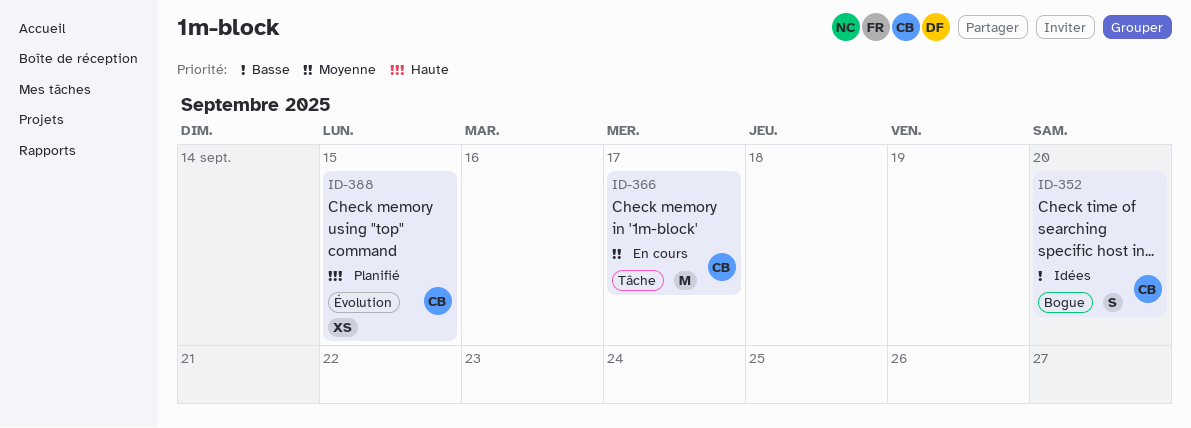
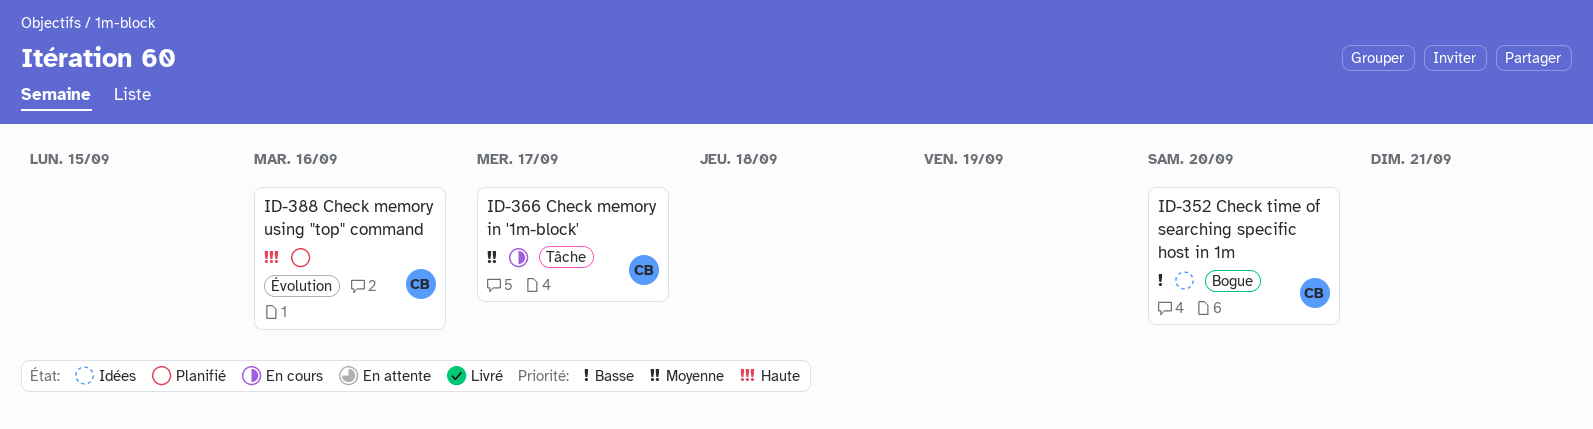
ID-388, due: Sep 15 -> Sep 16

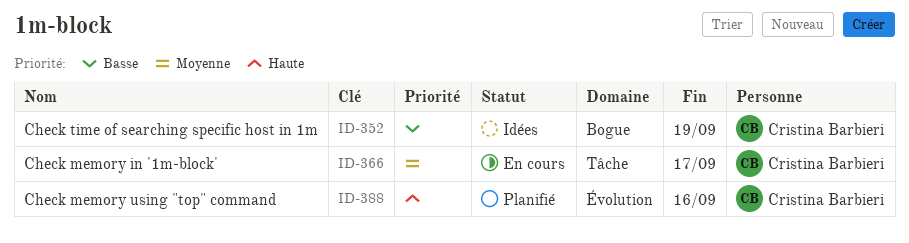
ID-352, due: Sep 20 -> Sep 19

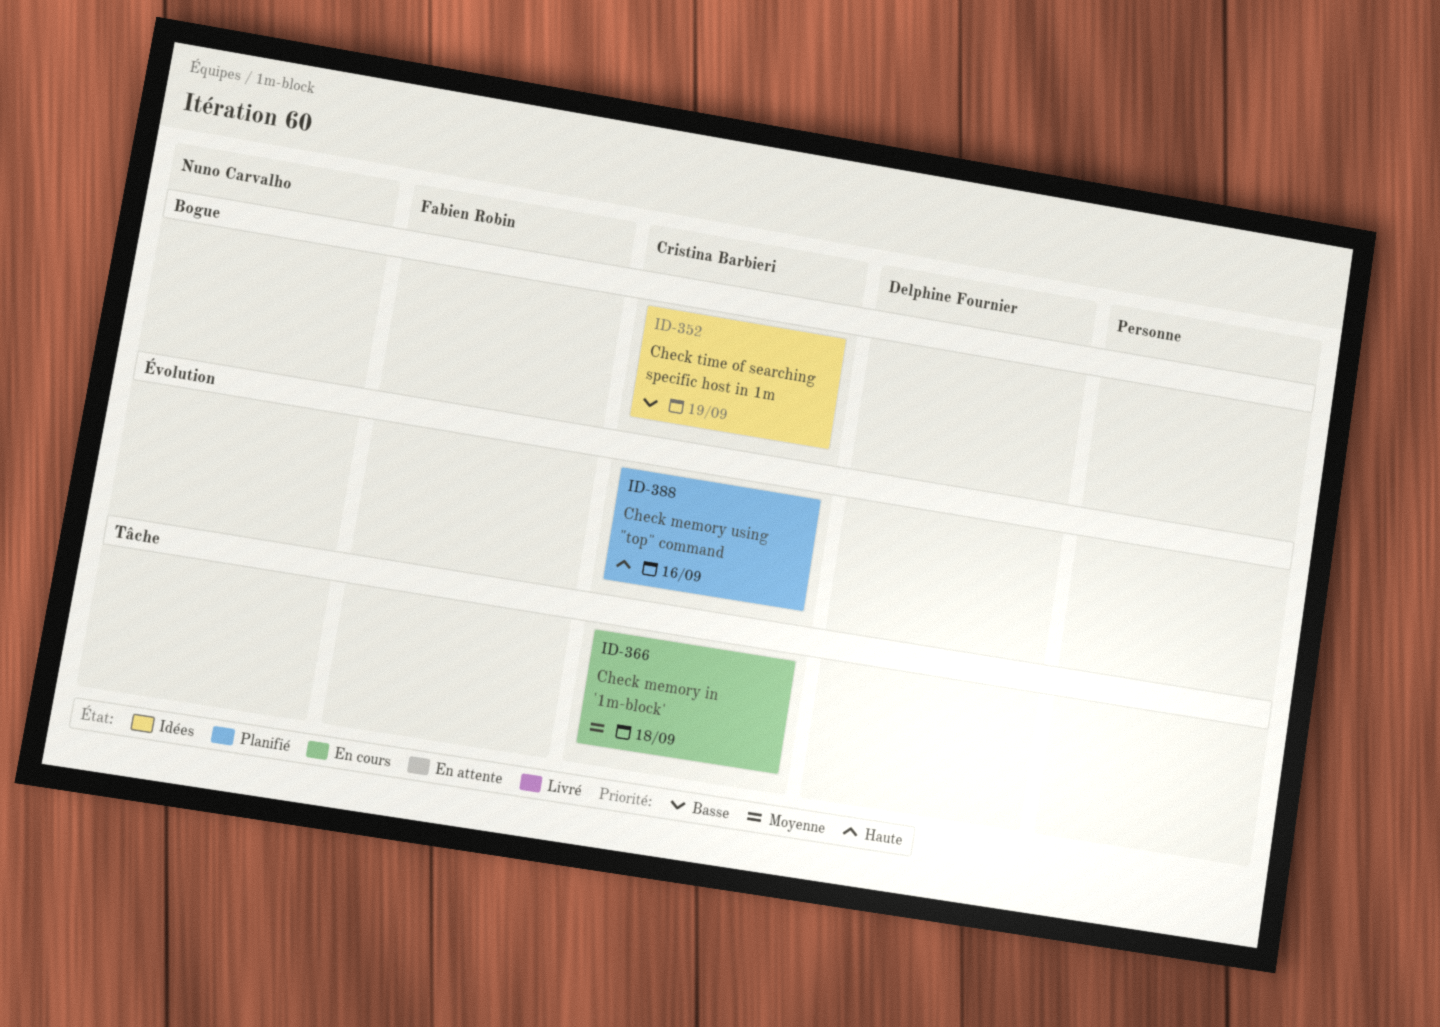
ID-366, due: Sep 17 -> Sep 18

